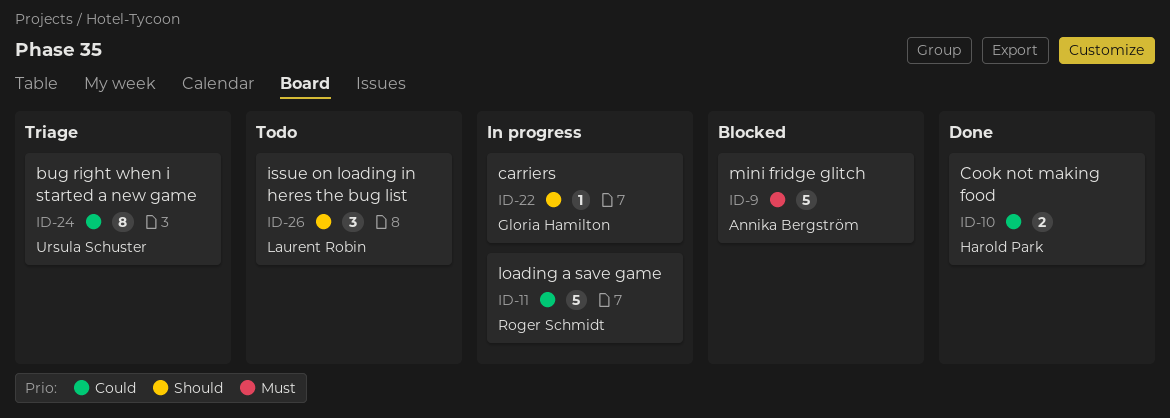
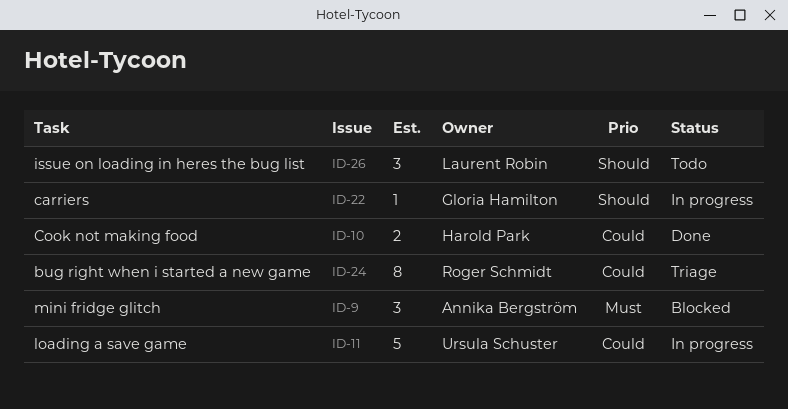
ID-9, estimate: 5 -> 3
ID-11, owner: Roger Schmidt -> Ursula Schuster
ID-24, owner: Ursula Schuster -> Roger Schmidt

